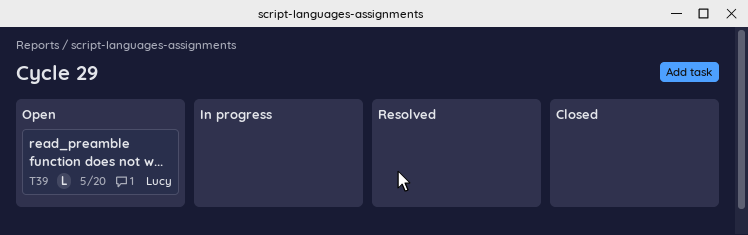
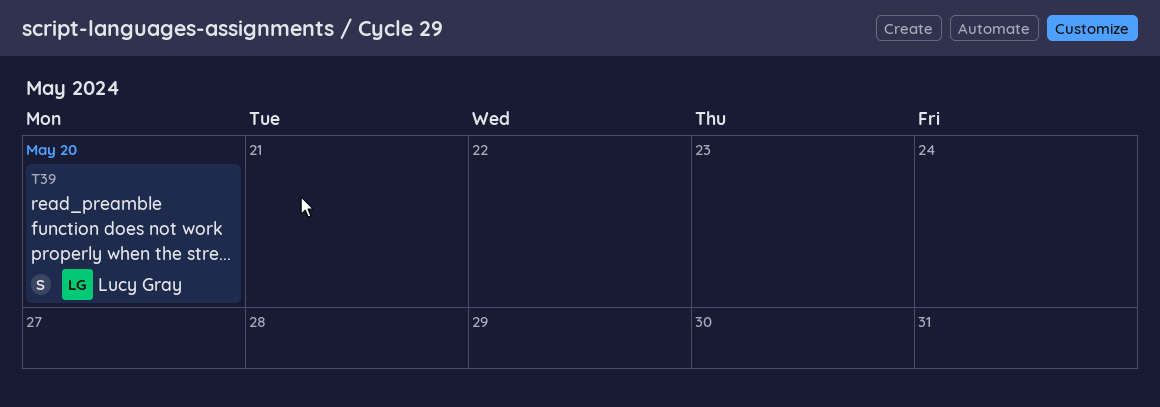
T39, estimate: L -> S

